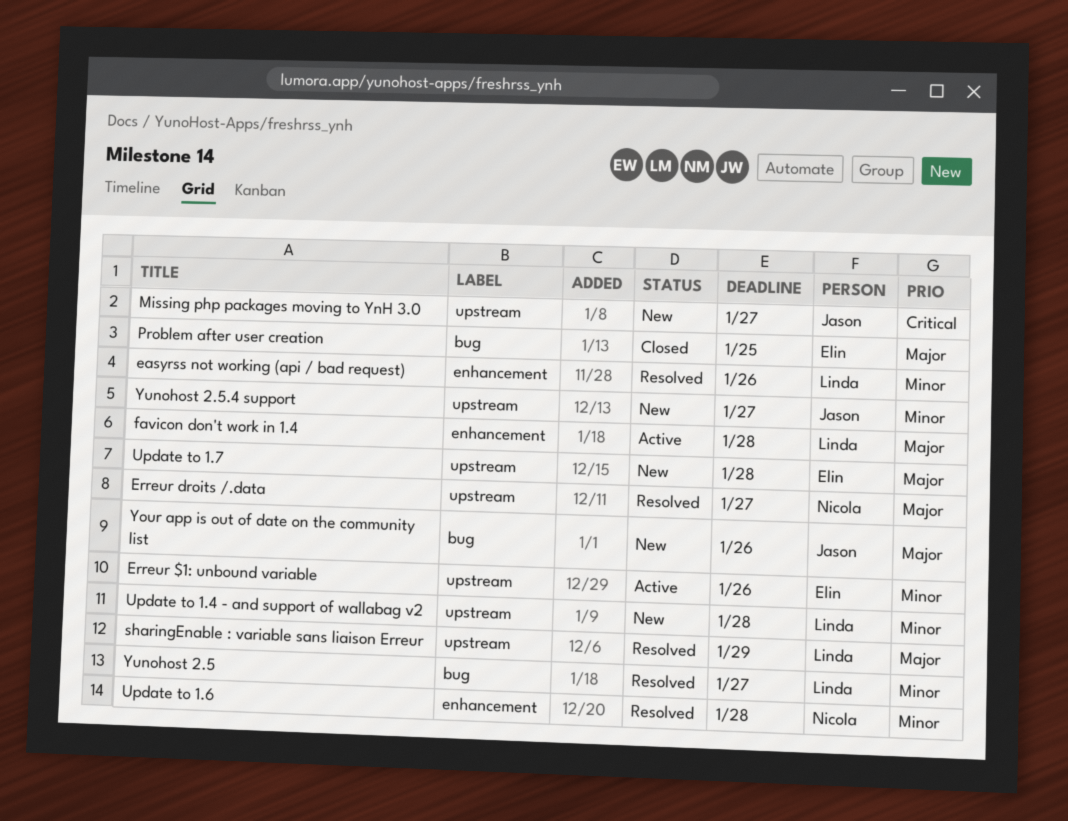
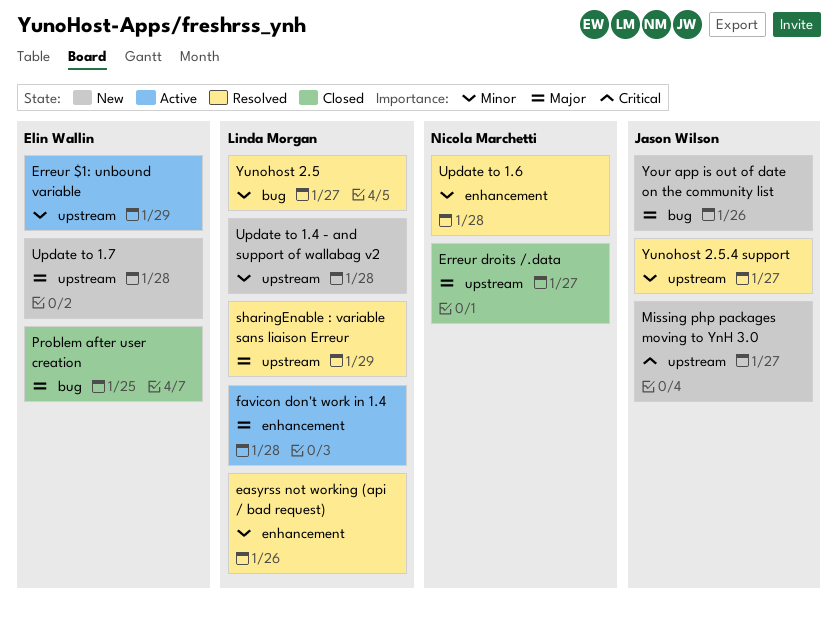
Erreur $1: unbound variable, due: Jan 26 -> Jan 29
Erreur droits /.data, status: Resolved -> Closed
Yunohost 2.5.4 support, status: New -> Resolved

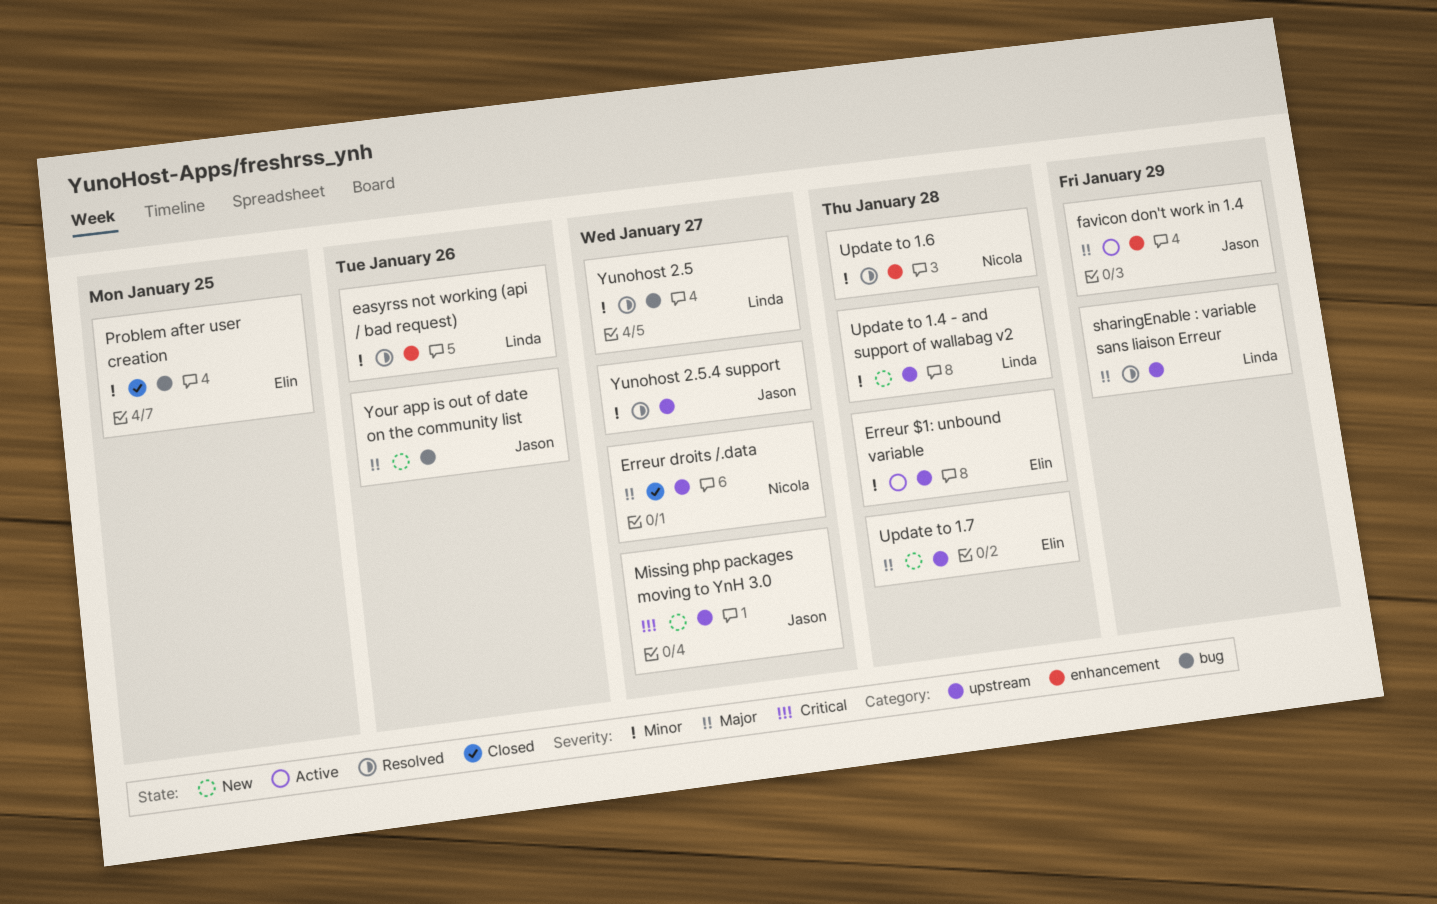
Erreur $1: unbound variable, due: Jan 29 -> Jan 28
favicon don't work in 1.4, owner: Linda Morgan -> Jason Wilson
favicon don't work in 1.4, due: Jan 28 -> Jan 29
Problem after user creation, priority: Major -> Minor

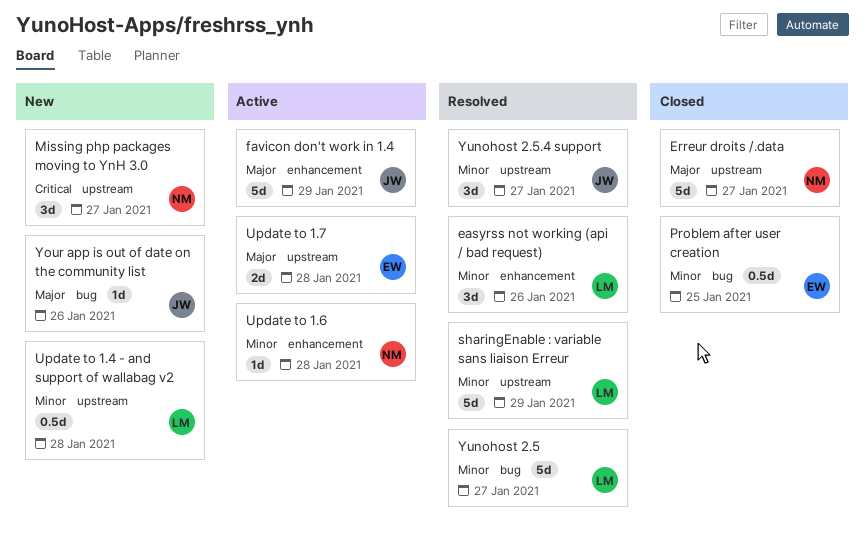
Erreur $1: unbound variable: present -> none
Missing php packages moving to YnH 3.0, owner: Jason -> Nicola
sharingEnable : variable sans liaison Erreur, priority: Major -> Minor
Update to 1.6, status: Resolved -> Active
Update to 1.7, status: New -> Active

